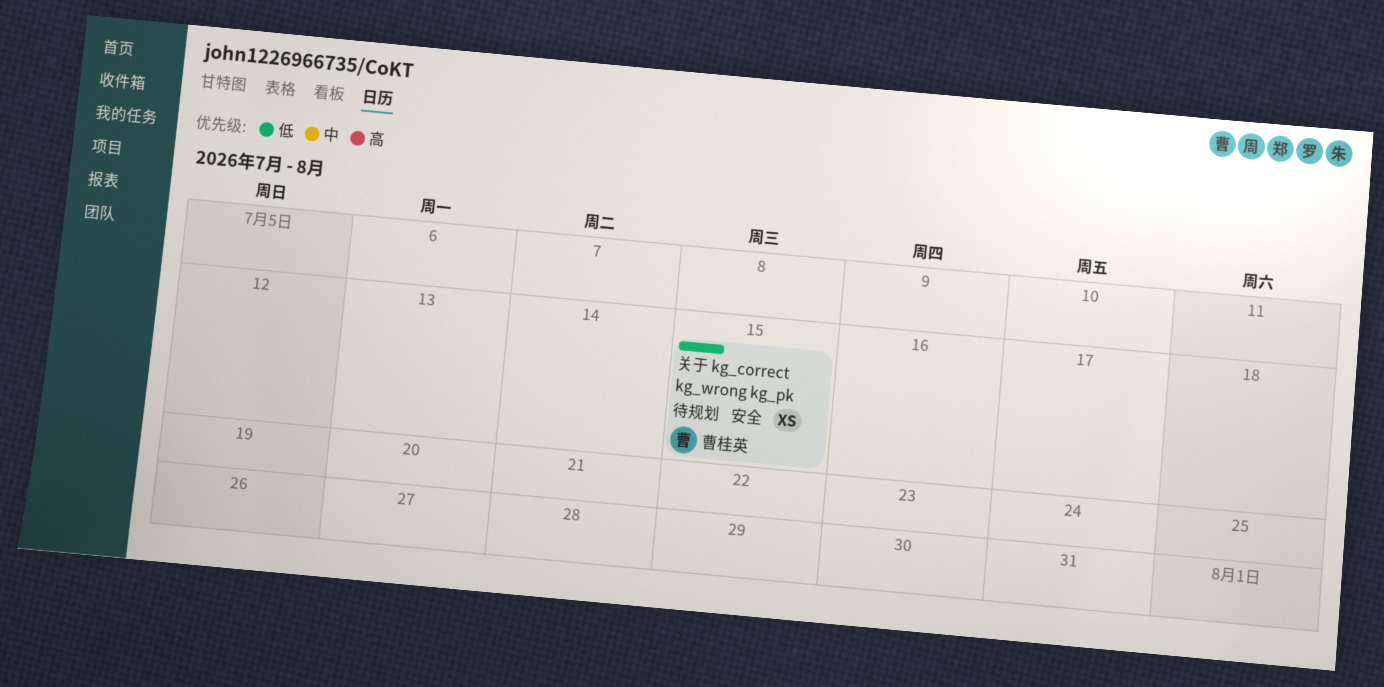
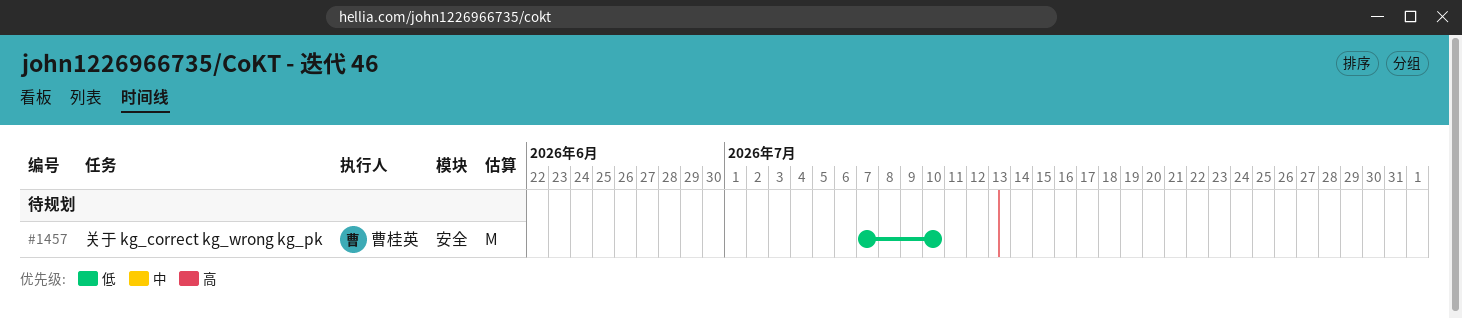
关于 kg_correct kg_wrong kg_pk, estimate: XS -> M
关于 kg_correct kg_wrong kg_pk, due: Jul 15 -> Jul 10

